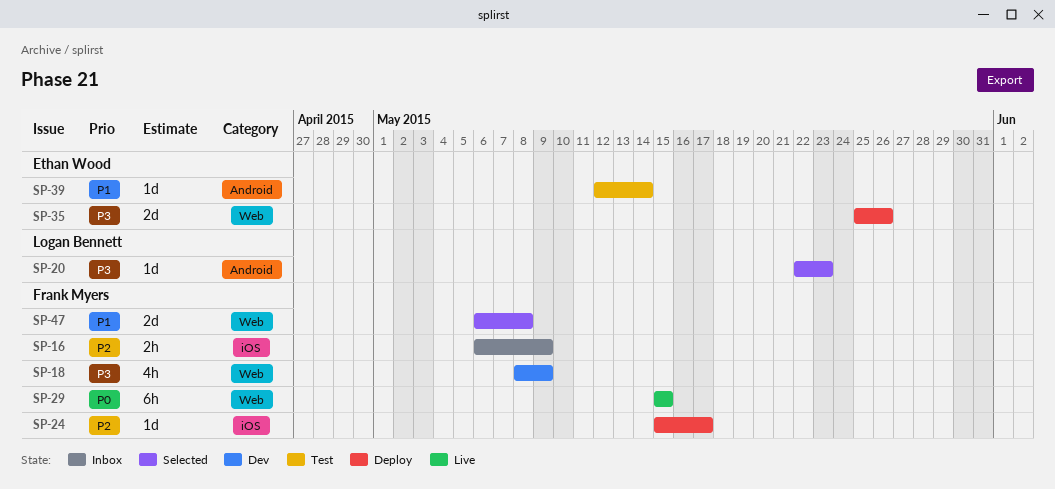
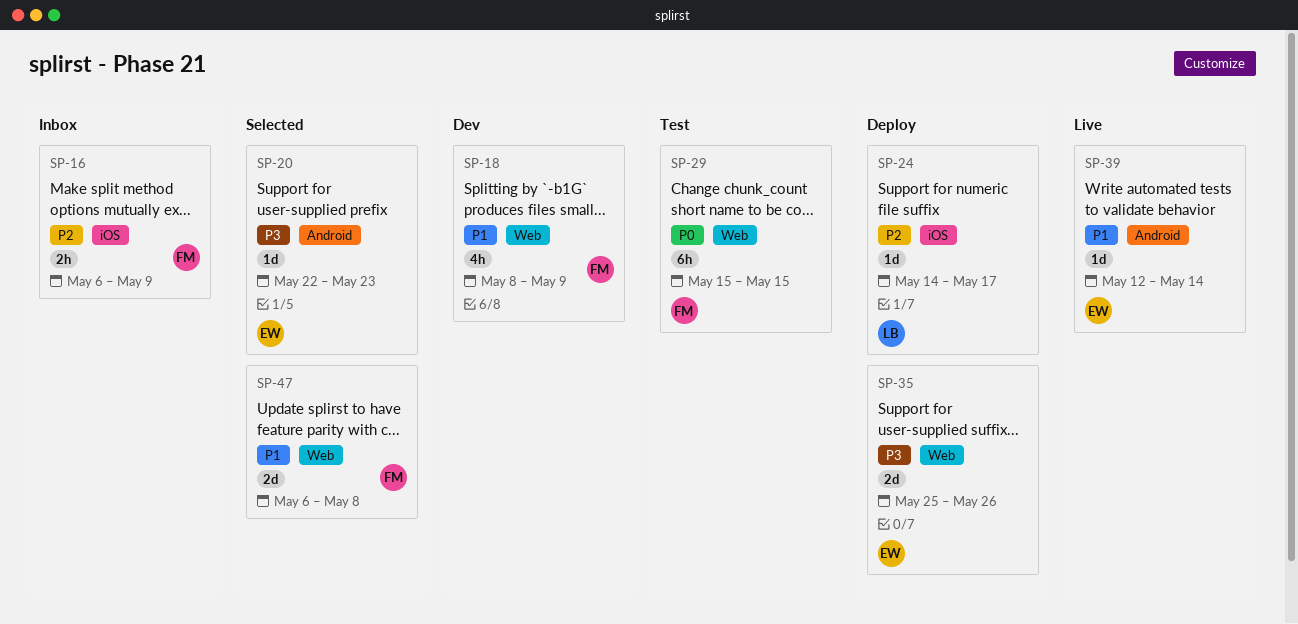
SP-18, priority: P3 -> P1
SP-20, owner: Logan Bennett -> Ethan Wood
SP-24, owner: Frank Myers -> Logan Bennett
SP-24, start: May 15 -> May 14
SP-29, status: Live -> Test
SP-39, status: Test -> Live

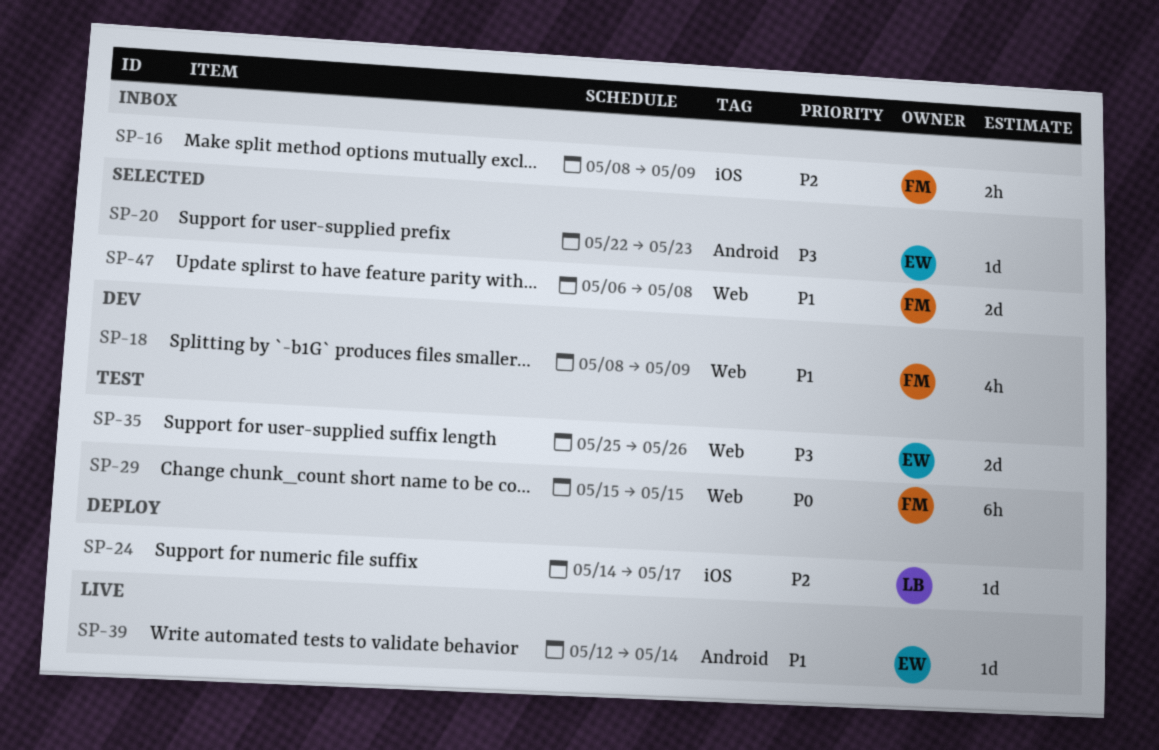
SP-16, start: May 6 -> May 8
SP-35, status: Deploy -> Test

